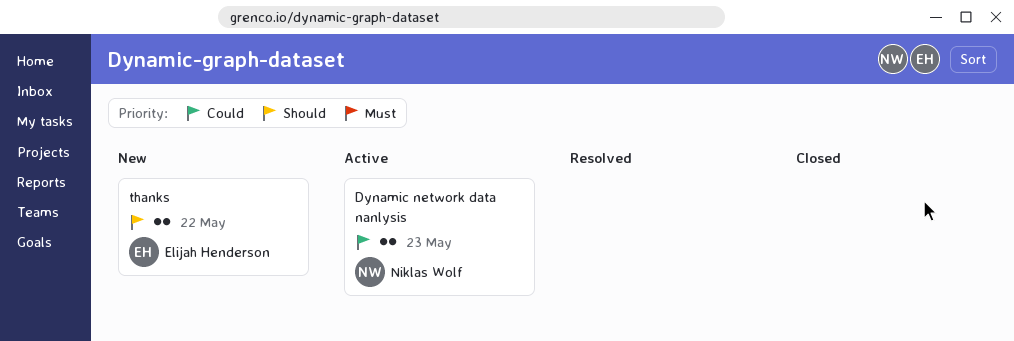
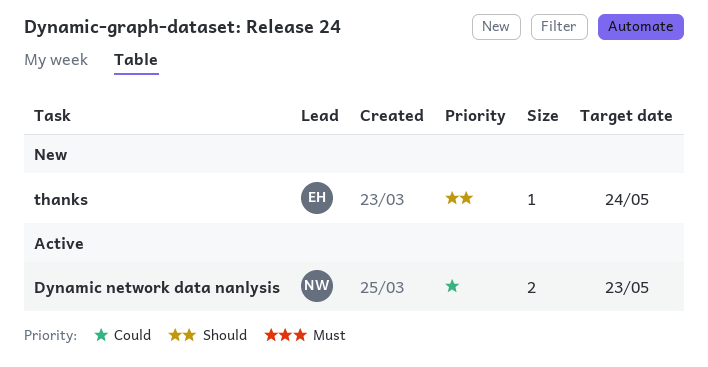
thanks, estimate: 2 -> 1
thanks, due: May 22 -> May 24

